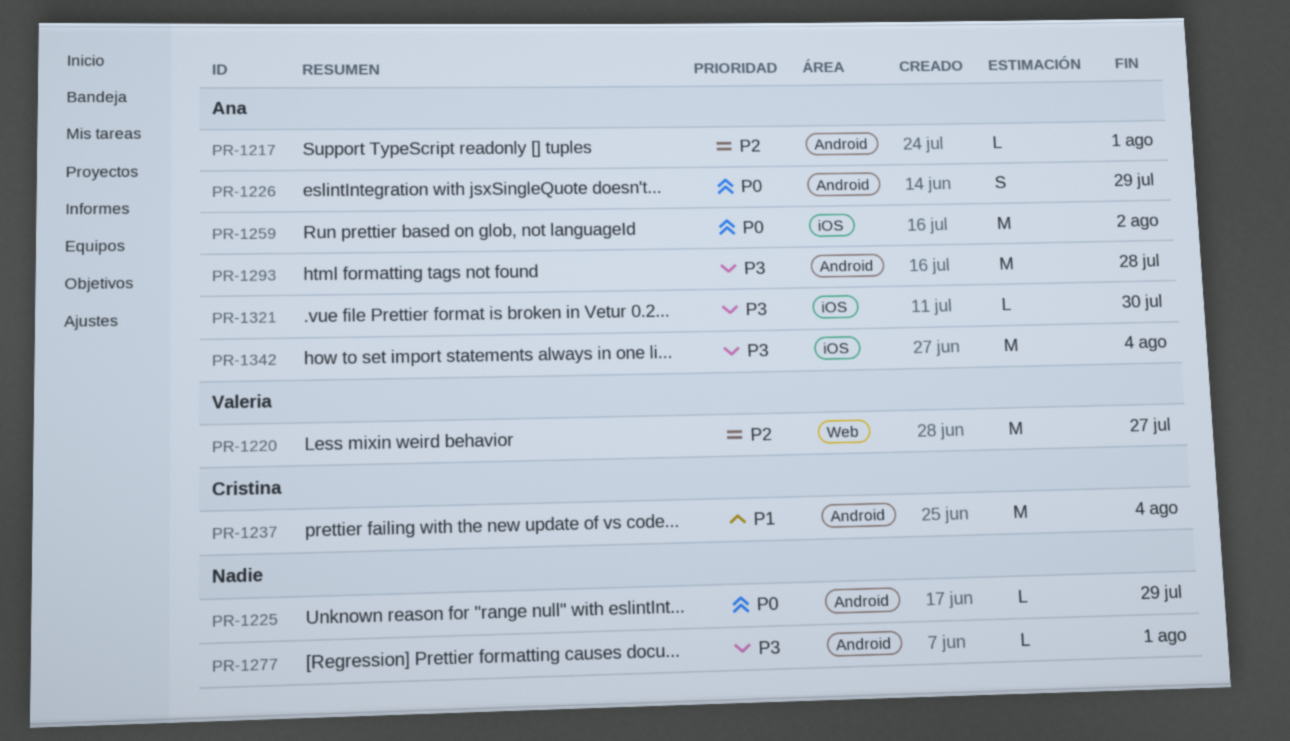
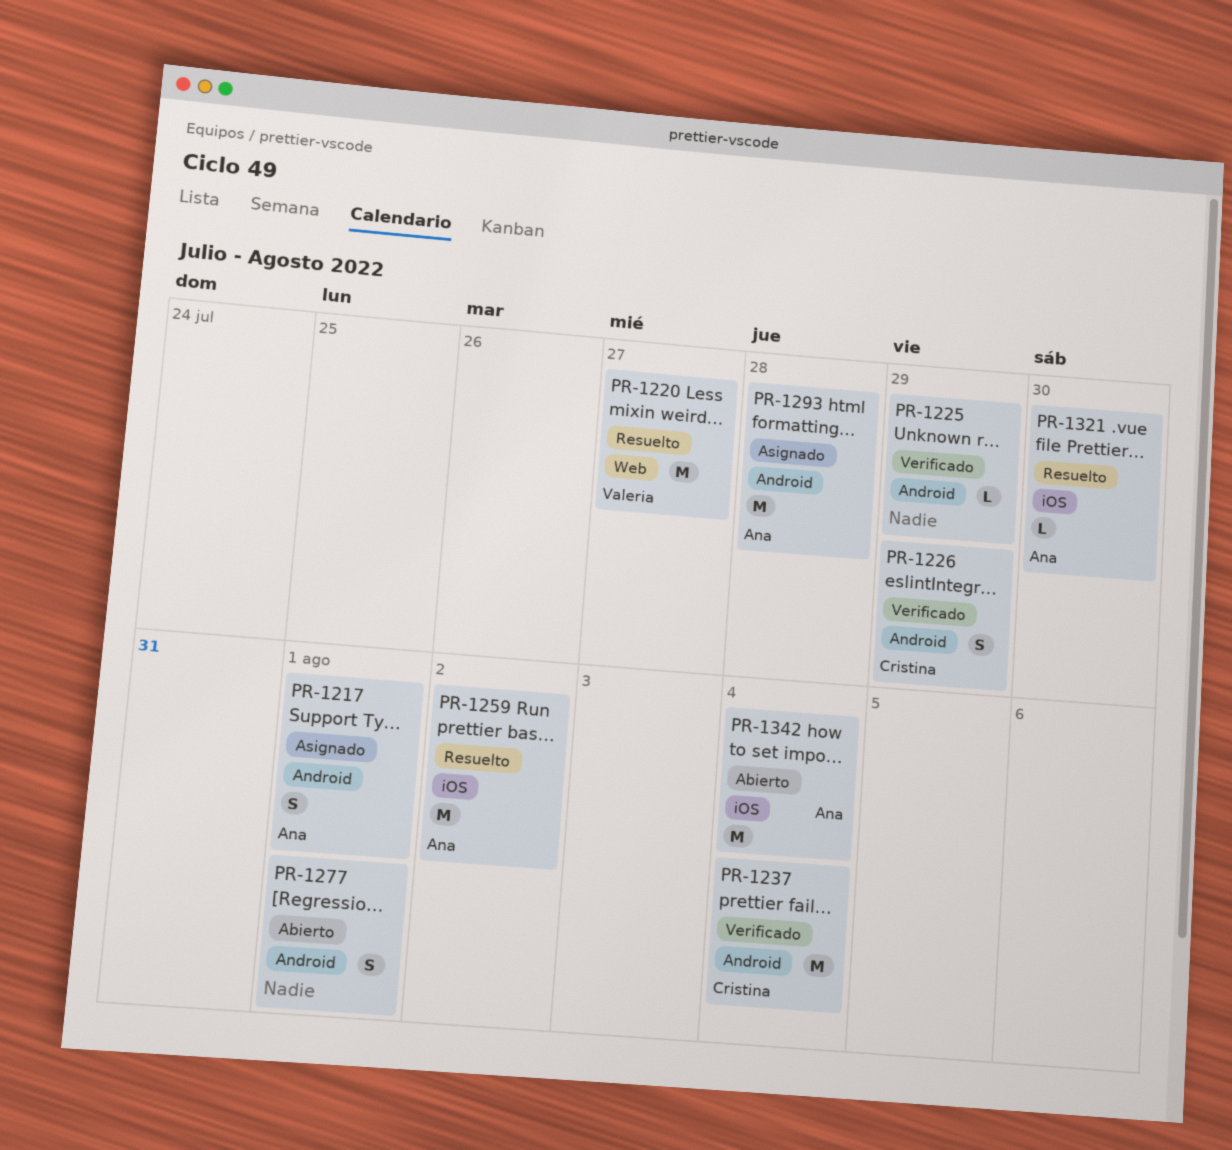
PR-1217, estimate: L -> S
PR-1226, owner: Ana -> Cristina
PR-1277, estimate: L -> S

